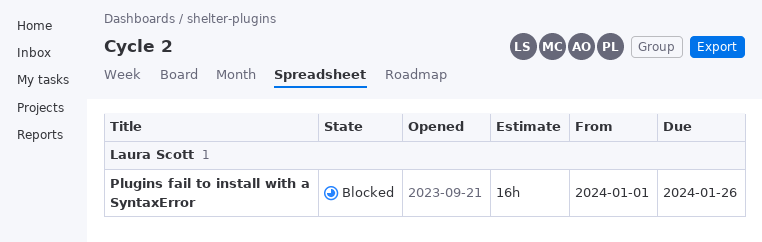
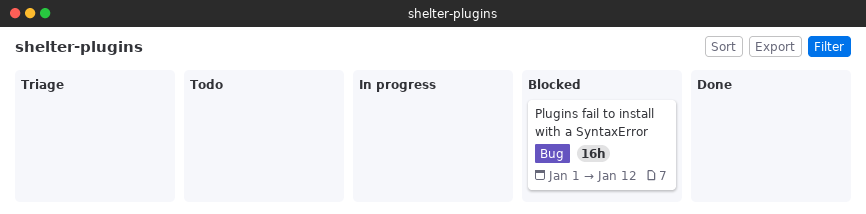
Plugins fail to install with a SyntaxError, due: Jan 26 -> Jan 12

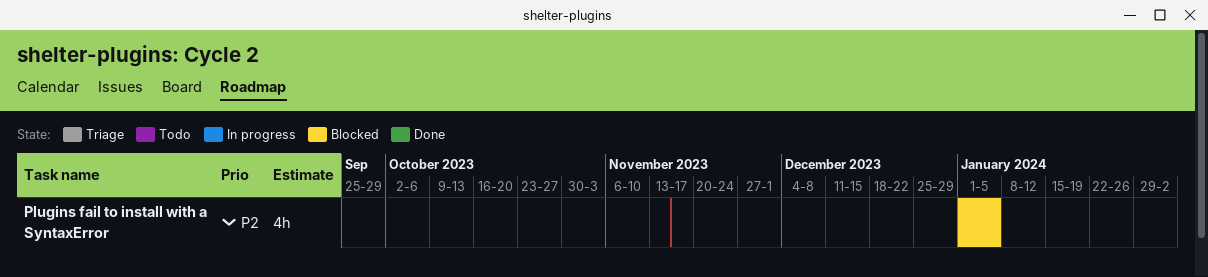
Plugins fail to install with a SyntaxError, estimate: 16h -> 4h
Plugins fail to install with a SyntaxError, due: Jan 12 -> Jan 5

